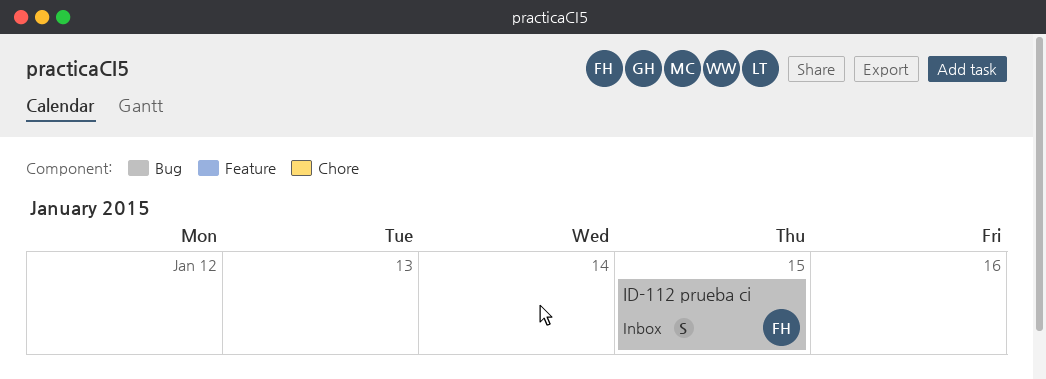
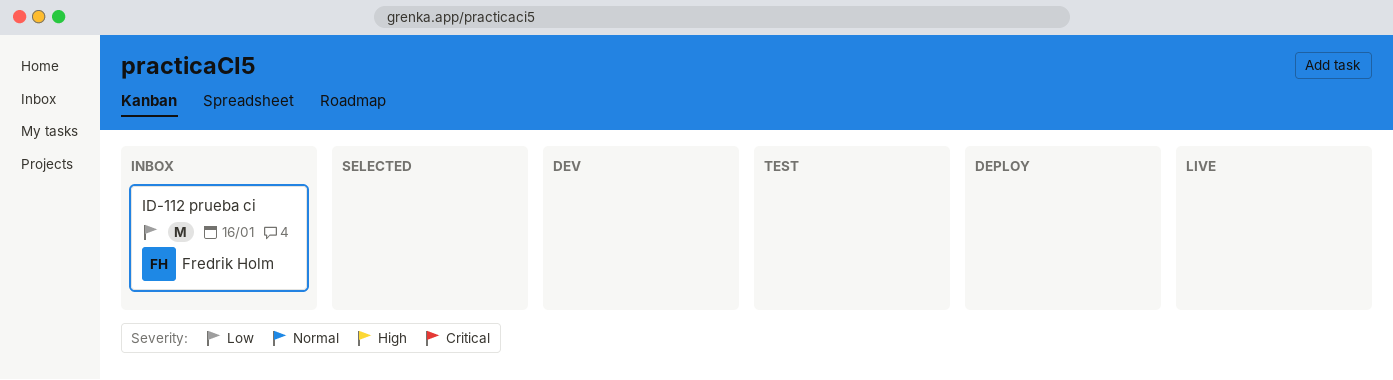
ID-112, estimate: S -> M
ID-112, due: Jan 15 -> Jan 16

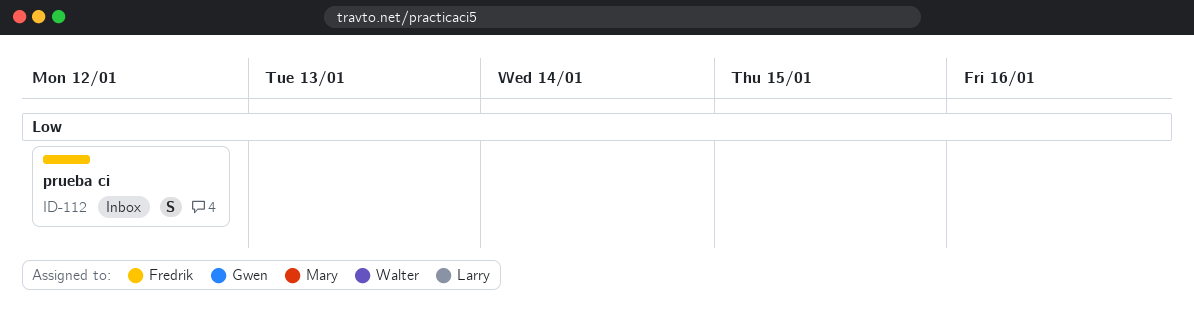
ID-112, estimate: M -> S
ID-112, due: Jan 16 -> Jan 12

